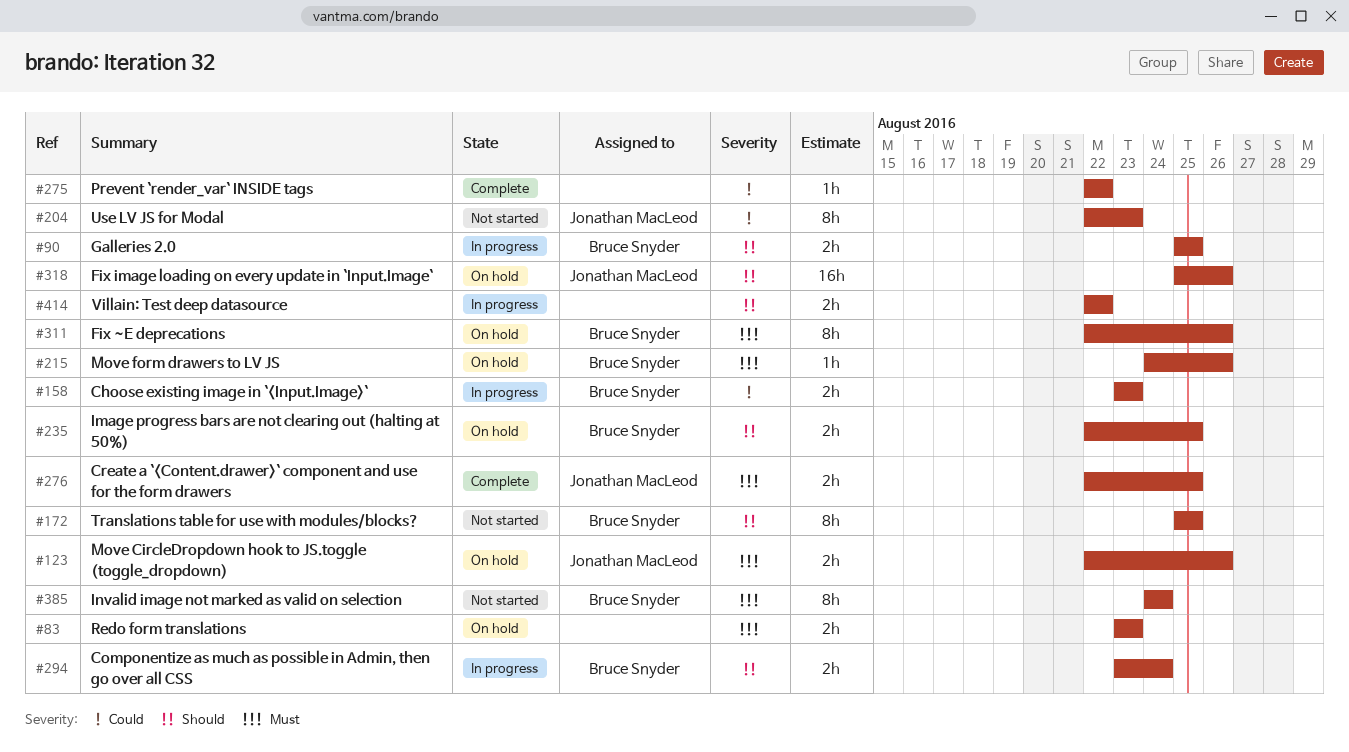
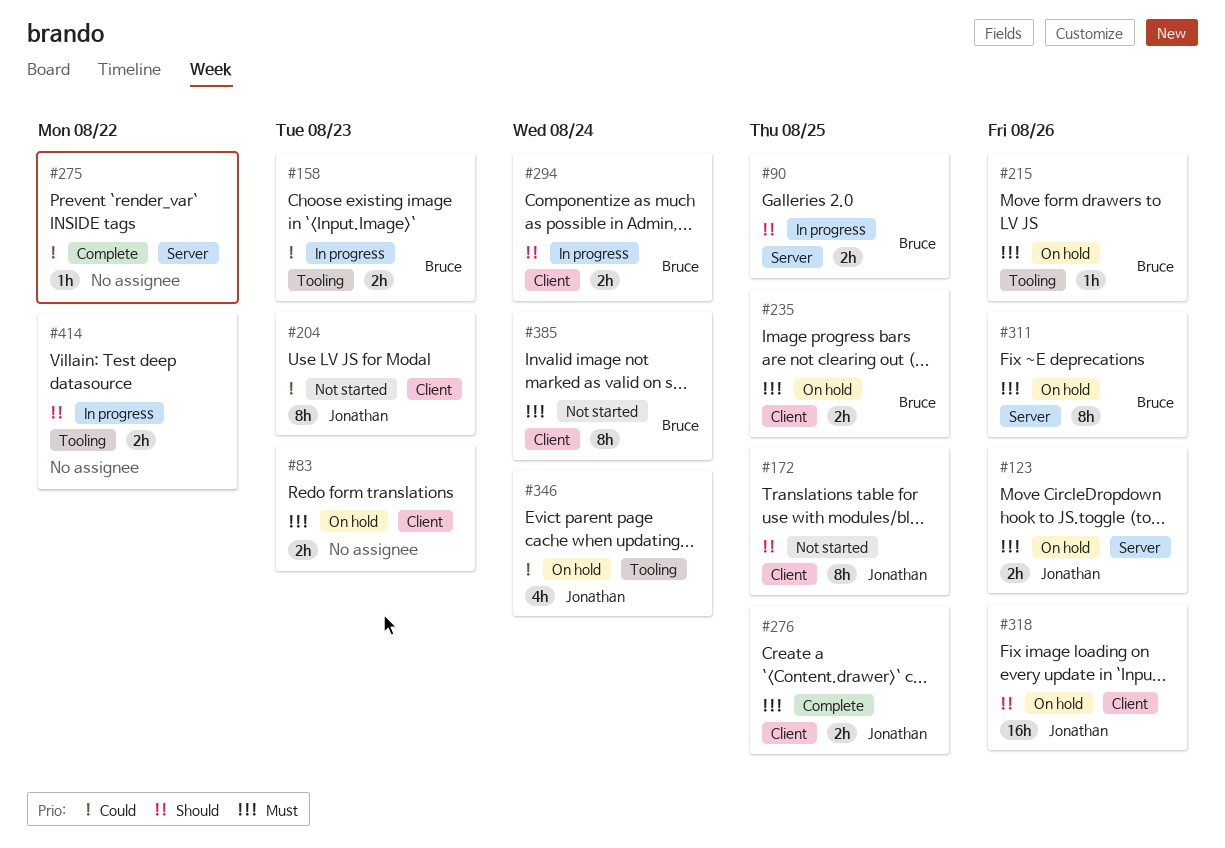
#172, owner: Bruce Snyder -> Jonathan MacLeod
#235, priority: Should -> Must
#346: none -> present

